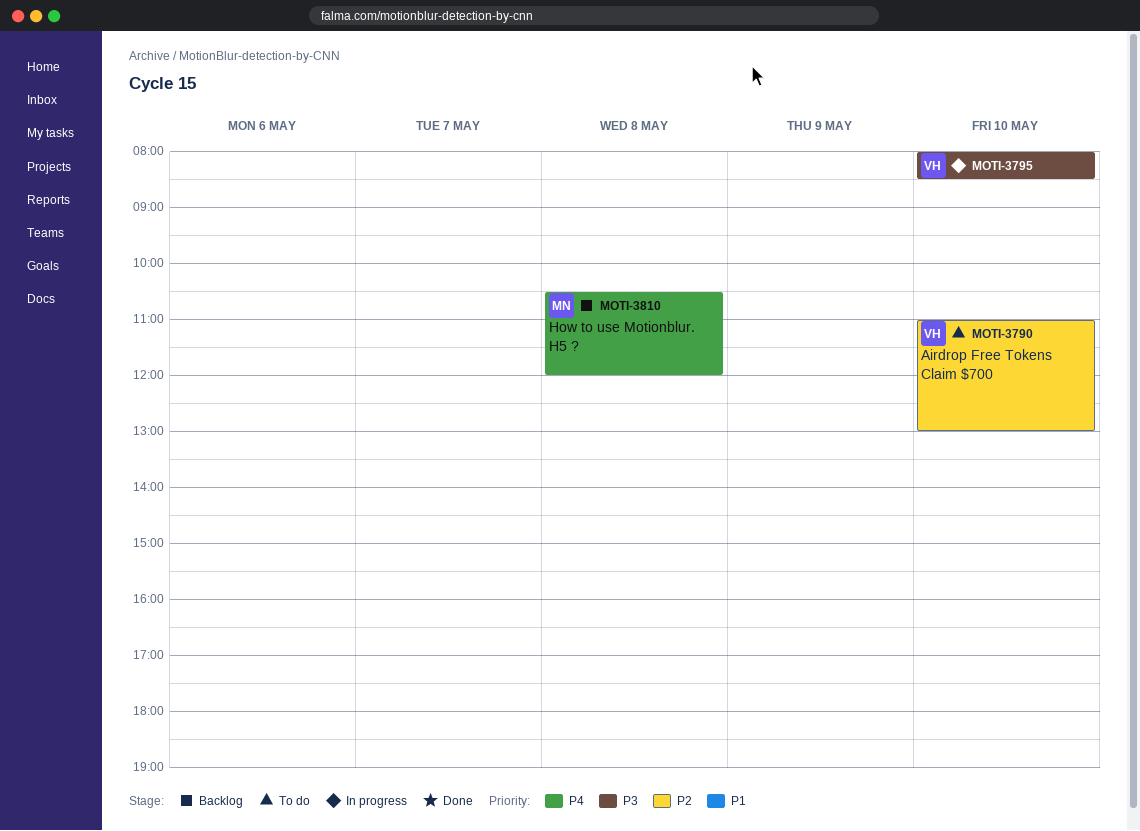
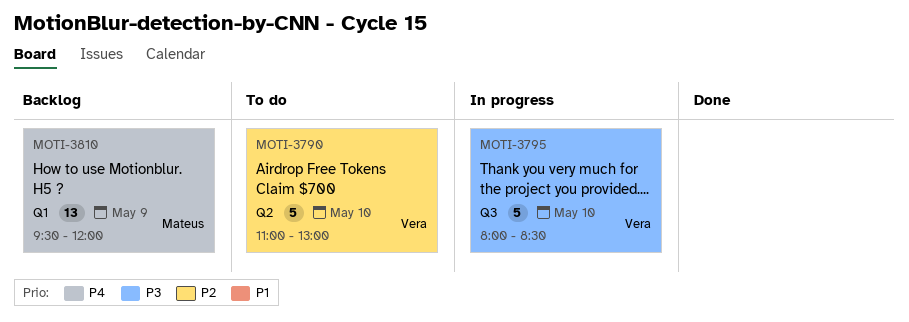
MOTI-3810, day: May 8 -> May 9
MOTI-3810, begins: 10:30 -> 09:30

